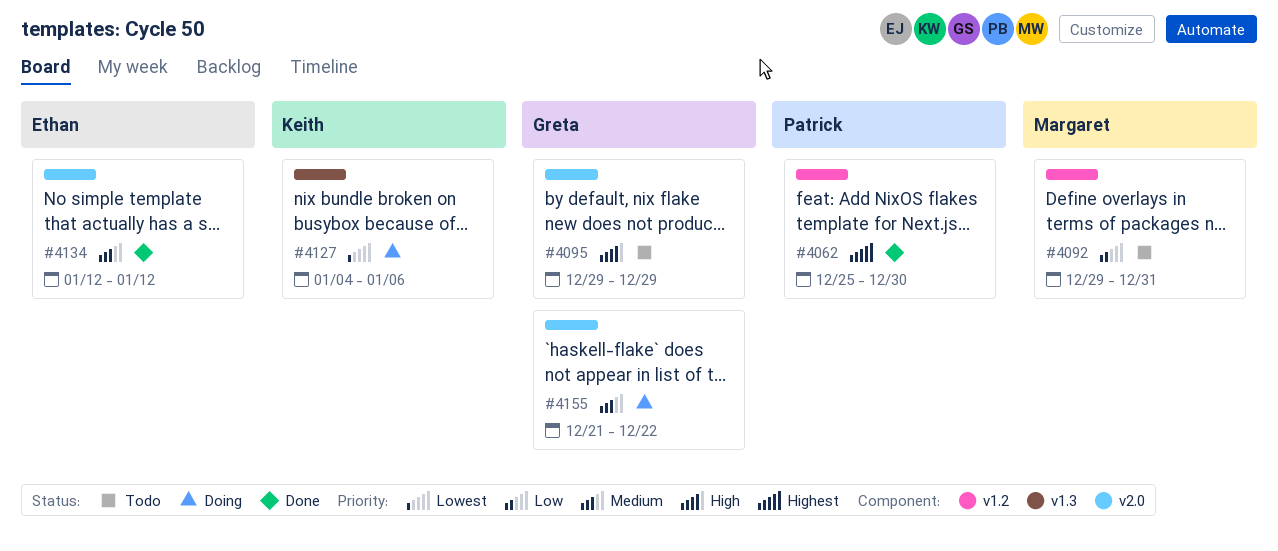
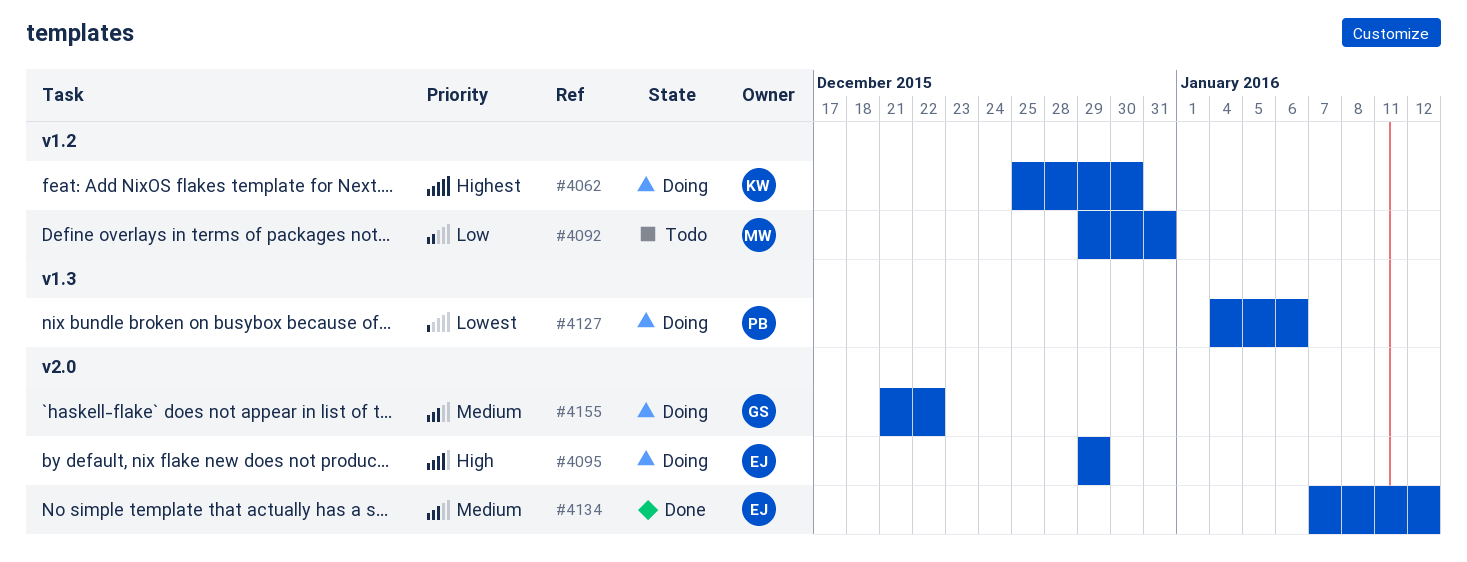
#4062, status: Done -> Doing
#4062, owner: Patrick -> Keith
#4095, status: Todo -> Doing
#4095, owner: Greta -> Ethan
#4127, owner: Keith -> Patrick
#4134, start: Jan 12 -> Jan 7

